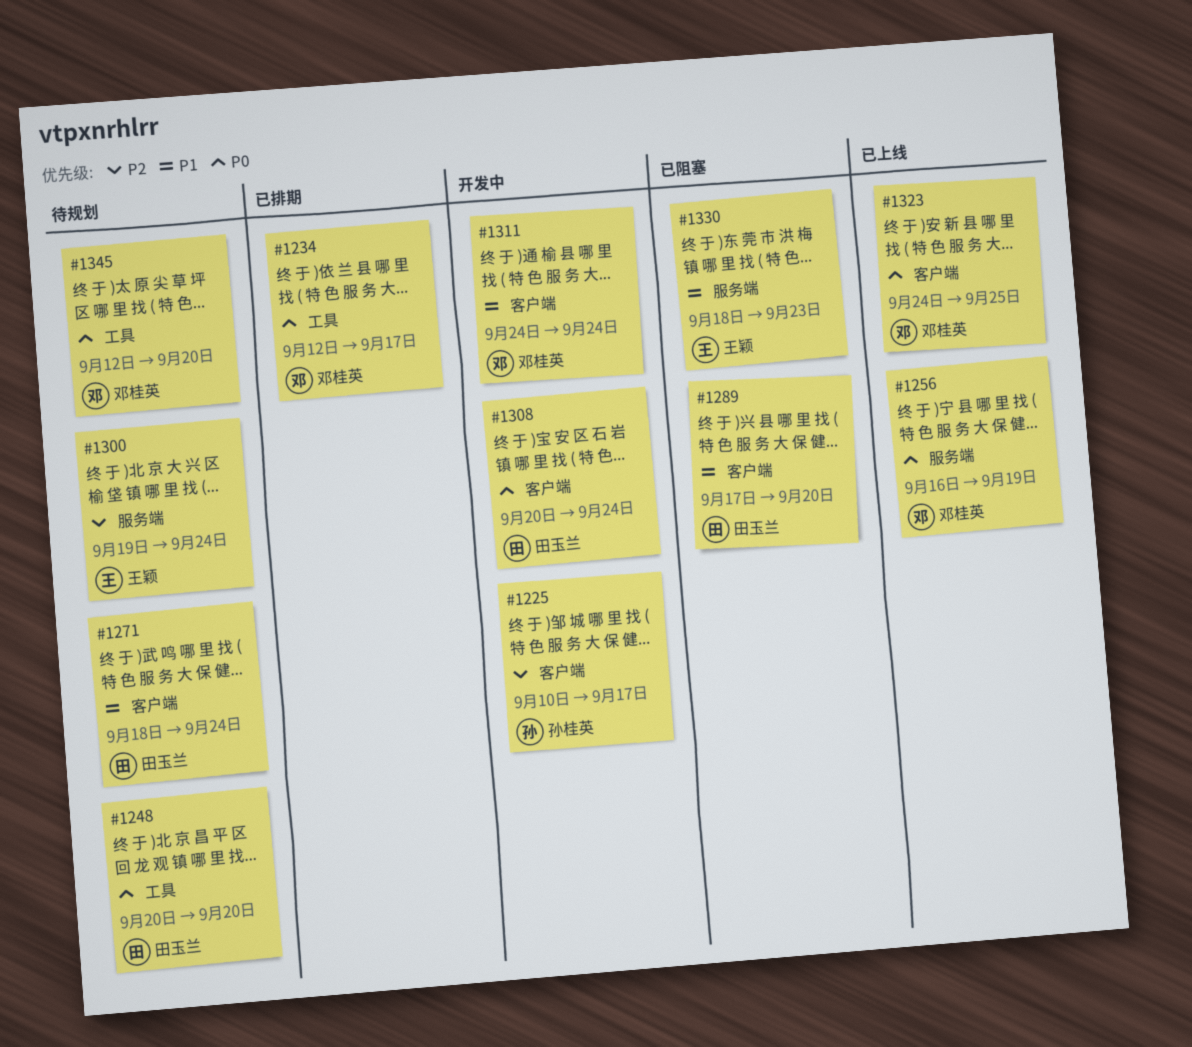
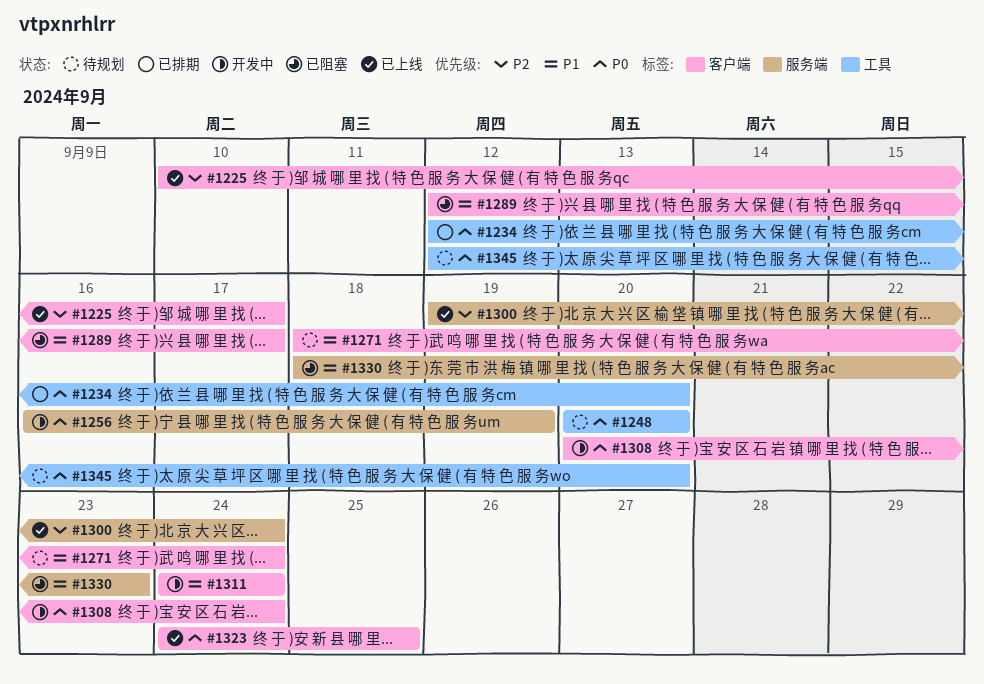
#1225, status: 开发中 -> 已上线
#1234, due: Sep 17 -> Sep 20
#1256, status: 已上线 -> 开发中
#1289, start: Sep 17 -> Sep 12
#1289, due: Sep 20 -> Sep 17
#1300, status: 待规划 -> 已上线

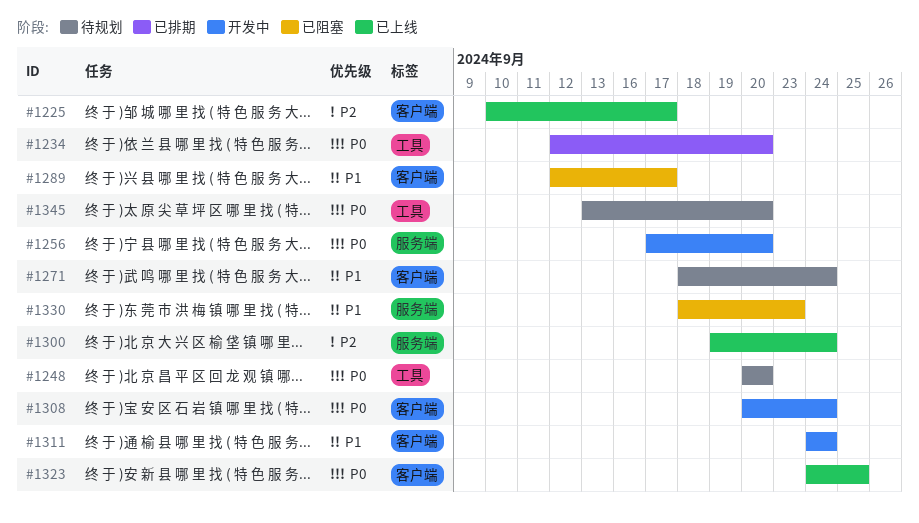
#1256, start: Sep 16 -> Sep 17
#1256, due: Sep 19 -> Sep 20
#1345, start: Sep 12 -> Sep 13

